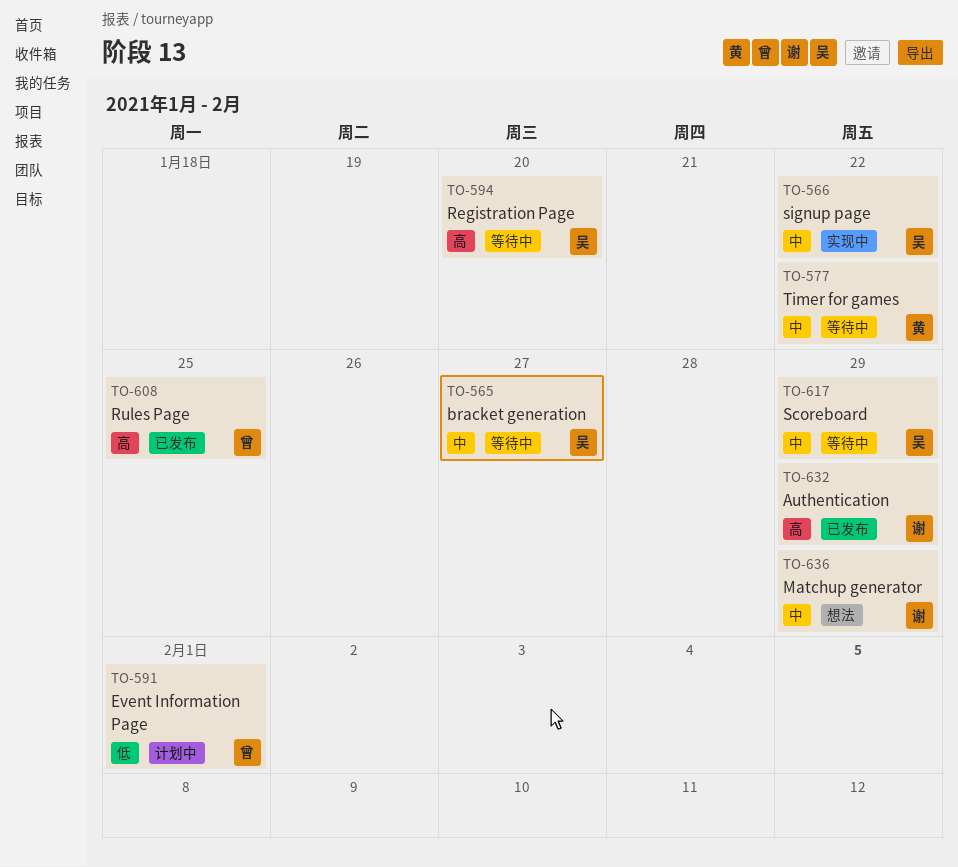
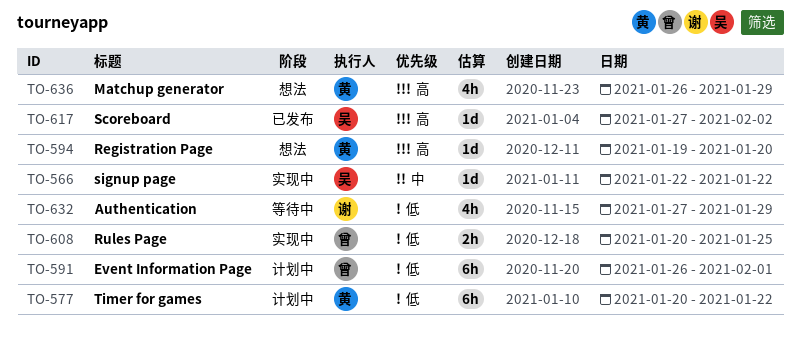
TO-565: present -> none
TO-577, status: 等待中 -> 计划中
TO-577, priority: 中 -> 低
TO-594, status: 等待中 -> 想法
TO-594, owner: 吴 -> 黄
TO-608, status: 已发布 -> 实现中
TO-608, priority: 高 -> 低
TO-617, status: 等待中 -> 已发布
TO-617, priority: 中 -> 高
TO-617, due: Jan 29 -> Feb 2
TO-632, status: 已发布 -> 等待中
TO-632, priority: 高 -> 低
TO-636, owner: 谢 -> 黄
TO-636, priority: 中 -> 高

